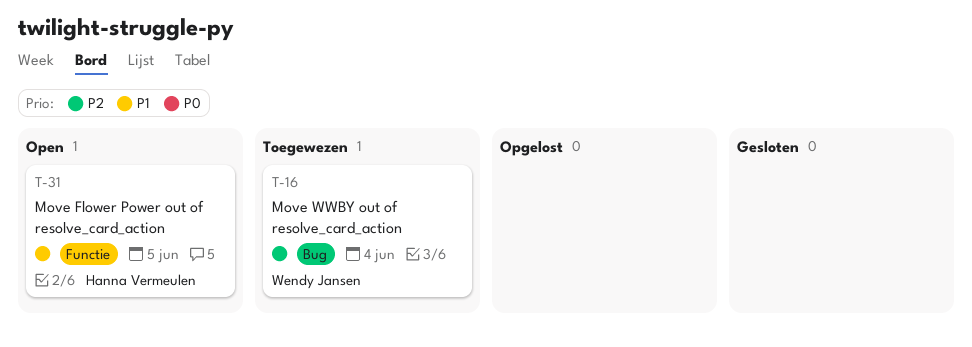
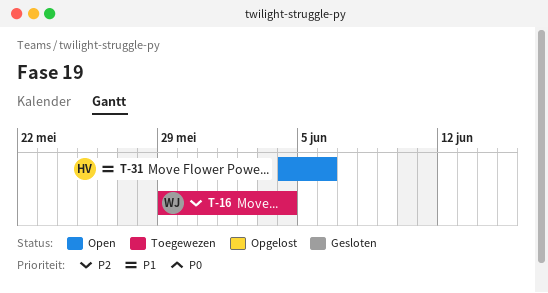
T-31, due: Jun 5 -> Jun 6

